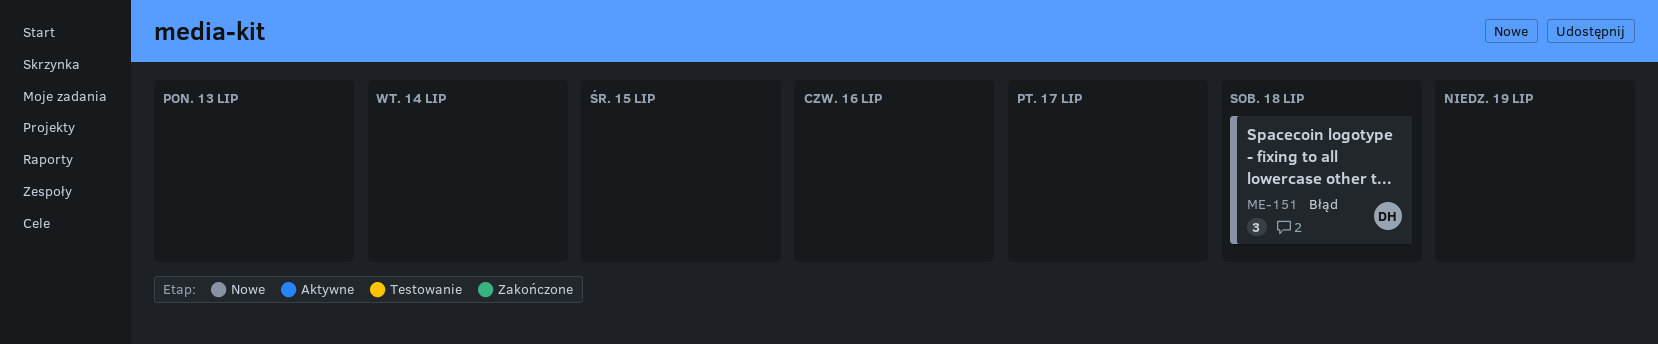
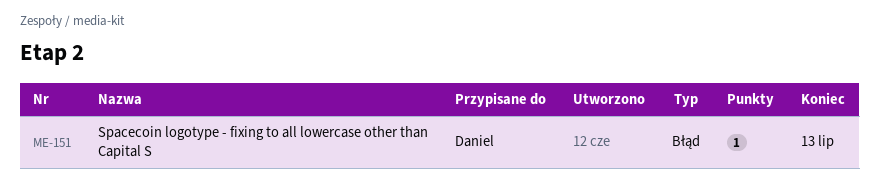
ME-151, estimate: 3 -> 1
ME-151, due: Jul 18 -> Jul 13

